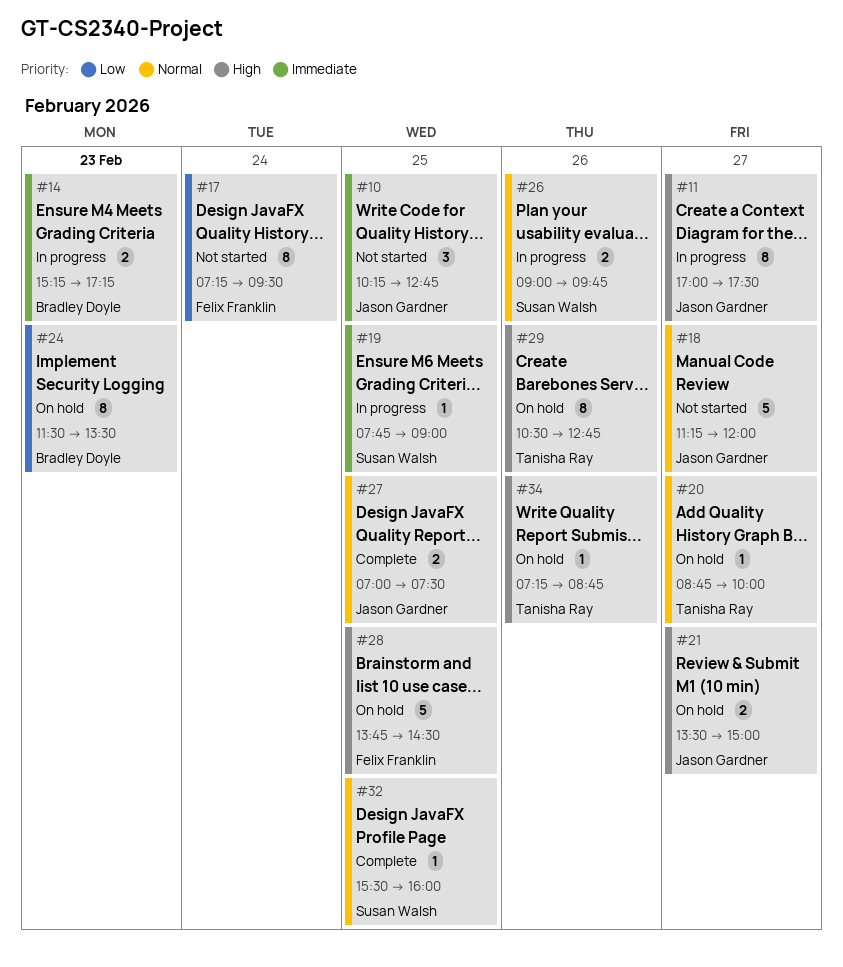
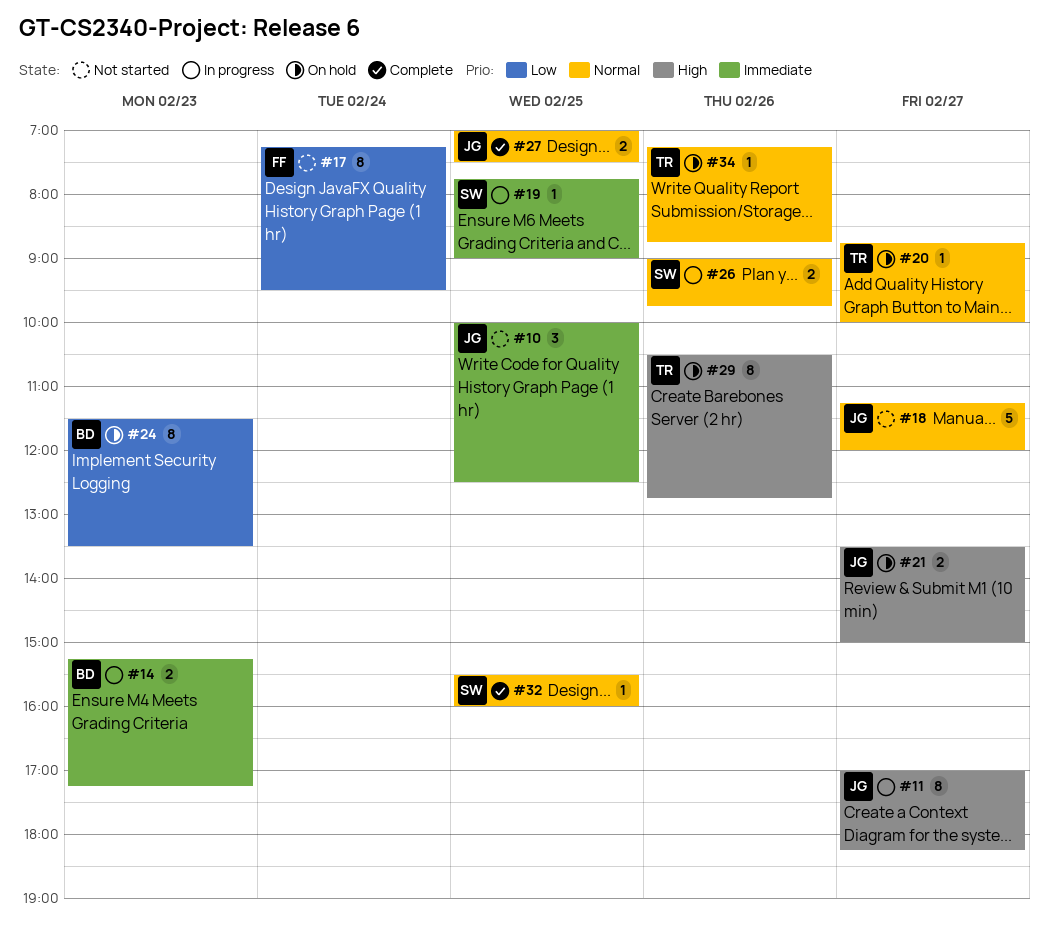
#10, begins: 10:15 -> 10:00
#10, ends: 12:45 -> 12:30
#11, ends: 17:30 -> 18:15
#28: present -> none
#34, priority: High -> Normal

